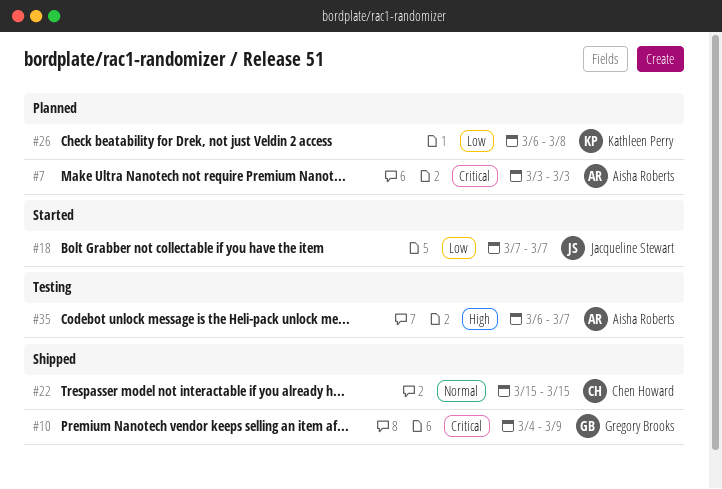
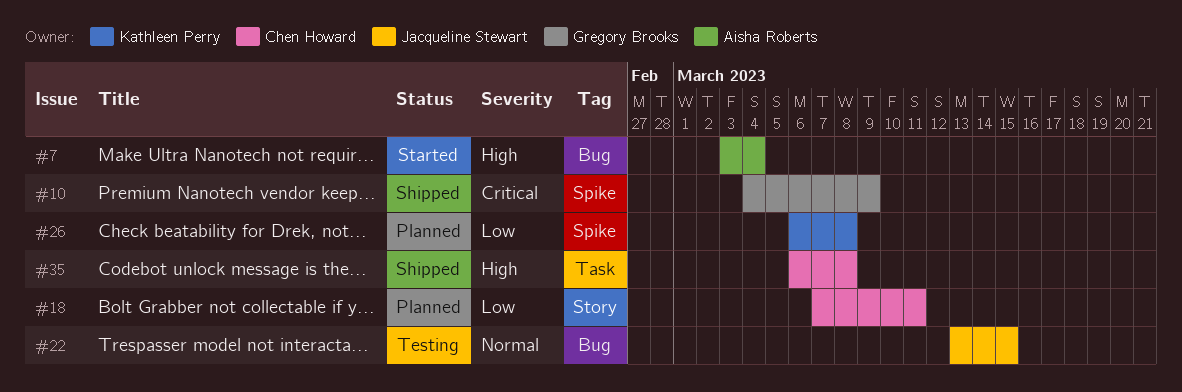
#7, status: Planned -> Started
#7, priority: Critical -> High
#7, due: Mar 3 -> Mar 4
#18, status: Started -> Planned
#18, owner: Jacqueline Stewart -> Chen Howard
#18, due: Mar 7 -> Mar 11
#22, status: Shipped -> Testing
#22, owner: Chen Howard -> Jacqueline Stewart
#22, start: Mar 15 -> Mar 13
#35, status: Testing -> Shipped
#35, owner: Aisha Roberts -> Chen Howard
#35, due: Mar 7 -> Mar 8

